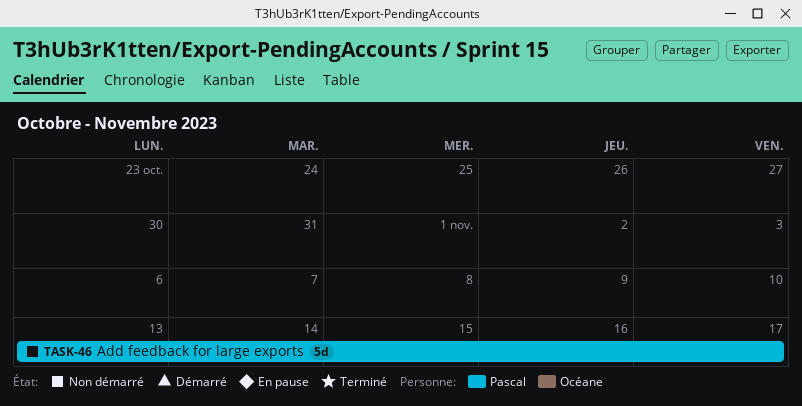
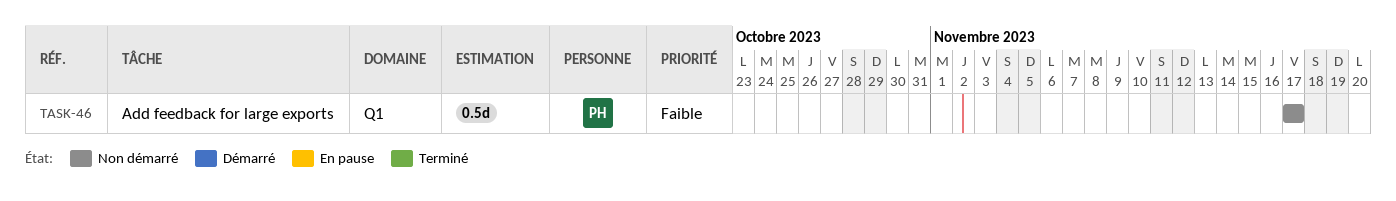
TASK-46, estimate: 5d -> 0.5d
TASK-46, start: Nov 13 -> Nov 17

